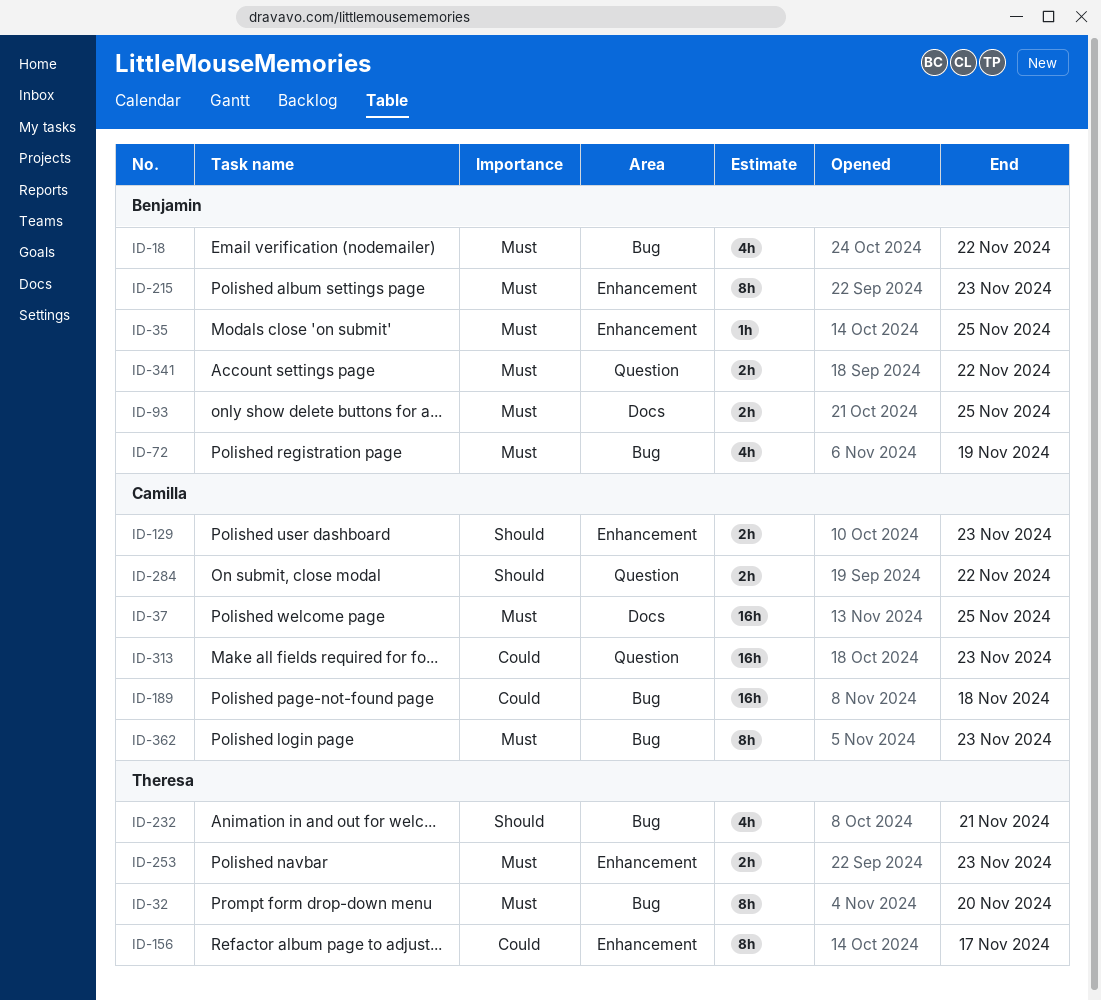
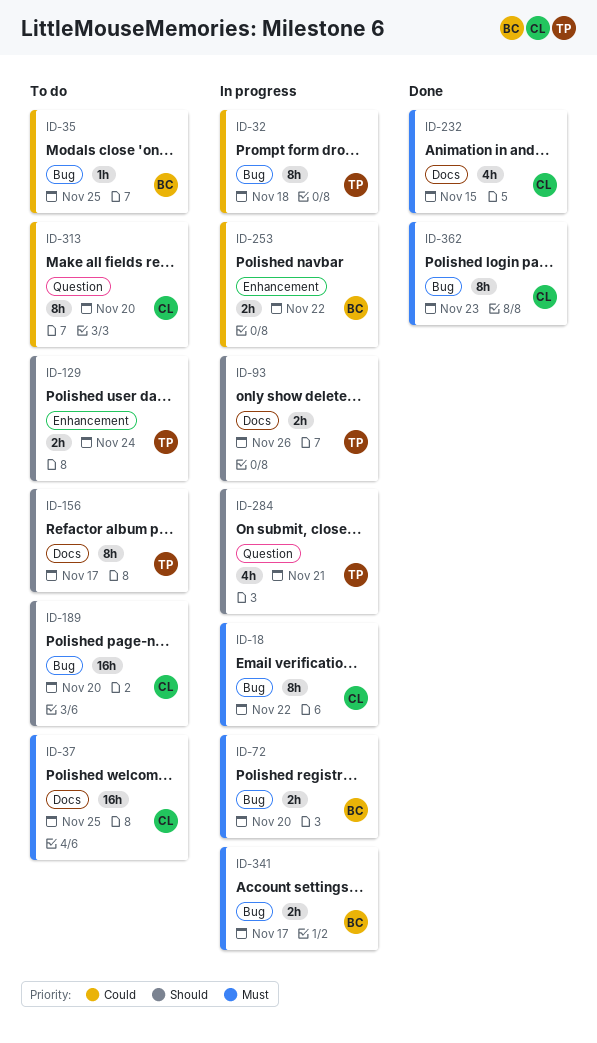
ID-18, owner: Benjamin -> Camilla
ID-18, estimate: 4h -> 8h
ID-32, priority: Must -> Could
ID-32, due: Nov 20 -> Nov 18
ID-35, priority: Must -> Could
ID-35, label: Enhancement -> Bug
ID-72, estimate: 4h -> 2h
ID-72, due: Nov 19 -> Nov 20
ID-93, owner: Benjamin -> Theresa
ID-93, priority: Must -> Should
ID-93, due: Nov 25 -> Nov 26
ID-129, owner: Camilla -> Theresa
ID-129, due: Nov 23 -> Nov 24
ID-156, priority: Could -> Should
ID-156, label: Enhancement -> Docs
ID-189, priority: Could -> Should
ID-189, due: Nov 18 -> Nov 20
ID-215: present -> none
ID-232, owner: Theresa -> Camilla
ID-232, priority: Should -> Must
ID-232, label: Bug -> Docs
ID-232, due: Nov 21 -> Nov 15
ID-253, owner: Theresa -> Benjamin
ID-253, priority: Must -> Could
ID-253, due: Nov 23 -> Nov 22
ID-284, owner: Camilla -> Theresa
ID-284, estimate: 2h -> 4h
ID-284, due: Nov 22 -> Nov 21
ID-313, estimate: 16h -> 8h
ID-313, due: Nov 23 -> Nov 20
ID-341, label: Question -> Bug
ID-341, due: Nov 22 -> Nov 17

